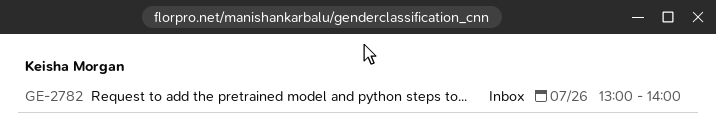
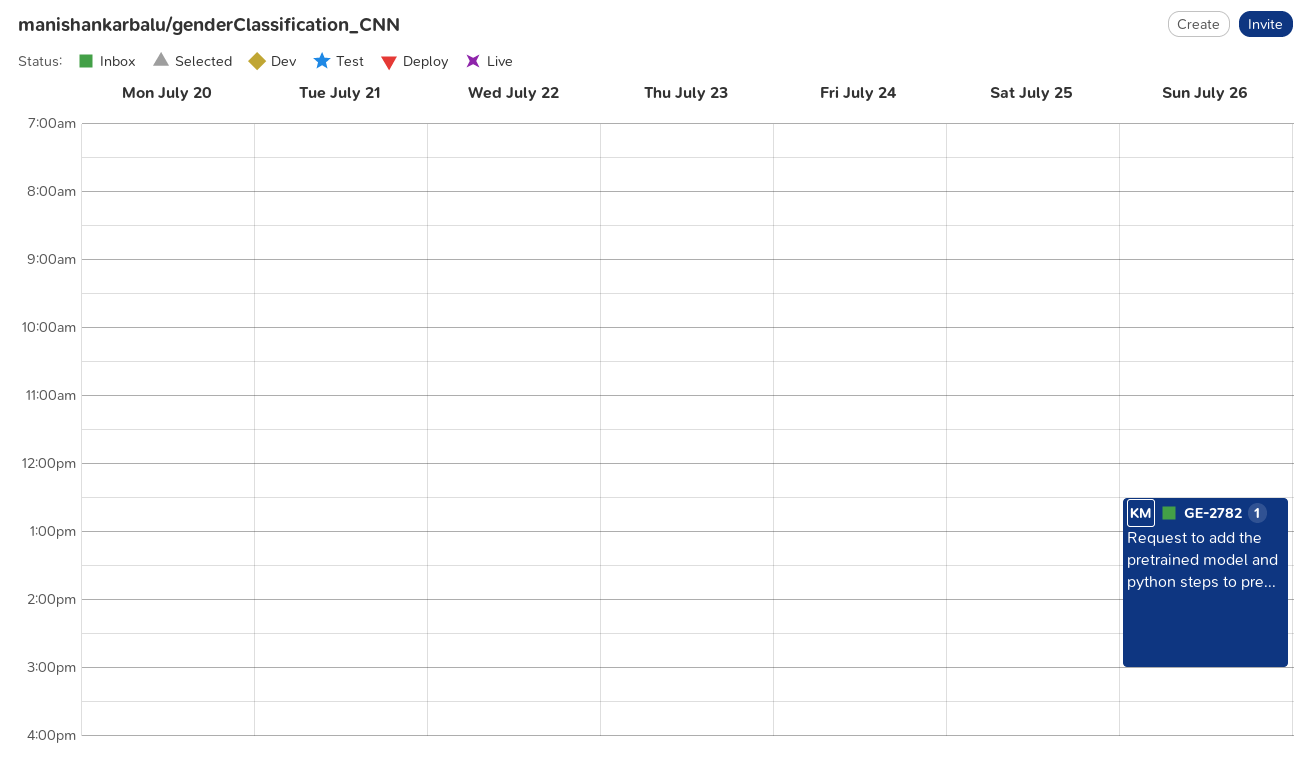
GE-2782, begins: 13:00 -> 12:30
GE-2782, ends: 14:00 -> 15:00

